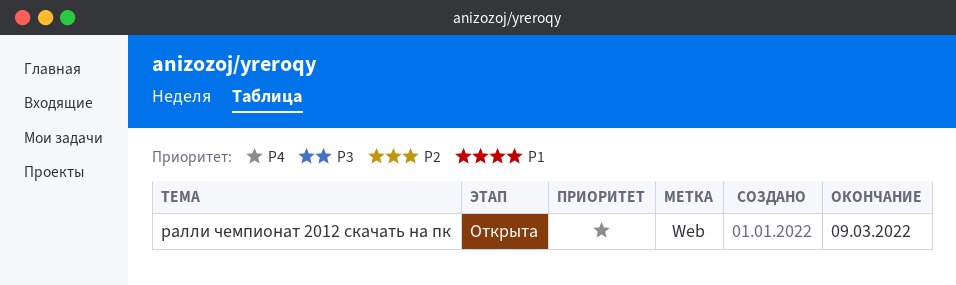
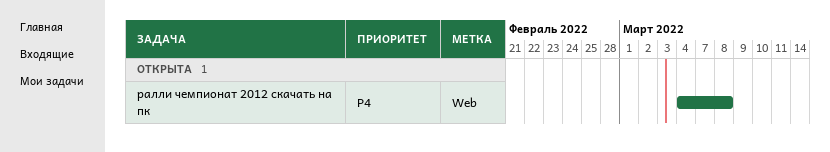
ралли чемпионат 2012 скачать на пк, due: Mar 9 -> Mar 8

